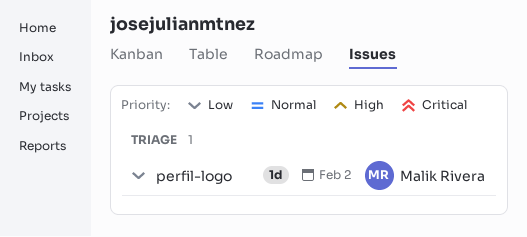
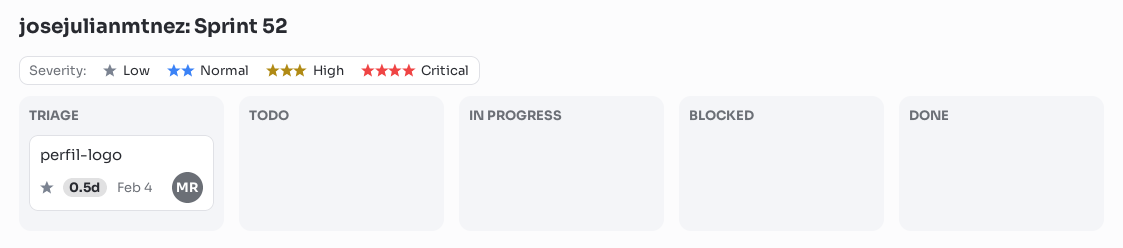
perfil-logo, estimate: 1d -> 0.5d
perfil-logo, due: Feb 2 -> Feb 4

